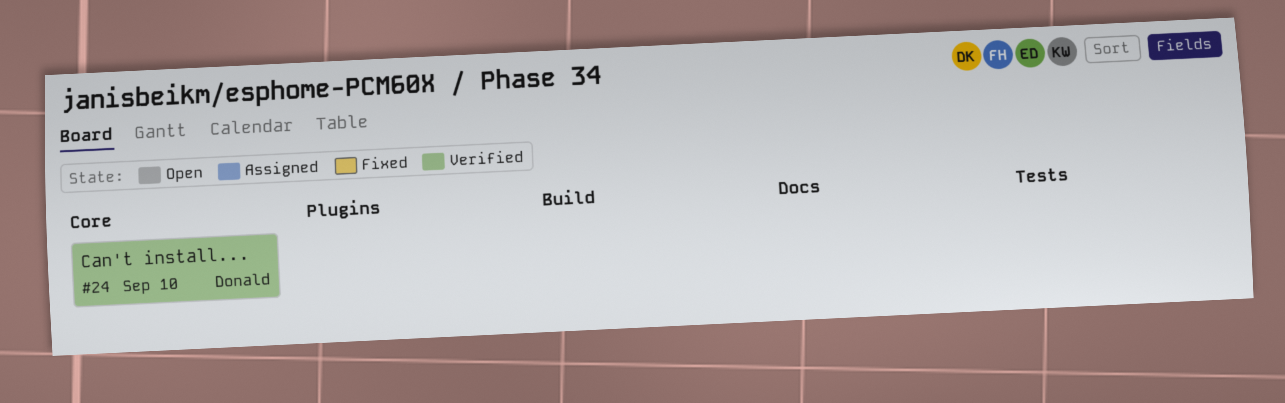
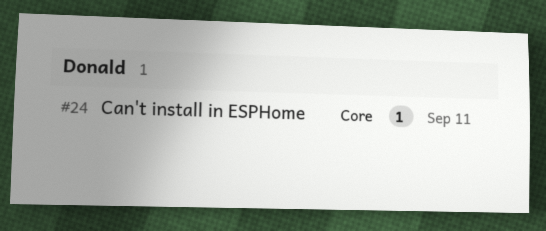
#24, due: Sep 10 -> Sep 11

